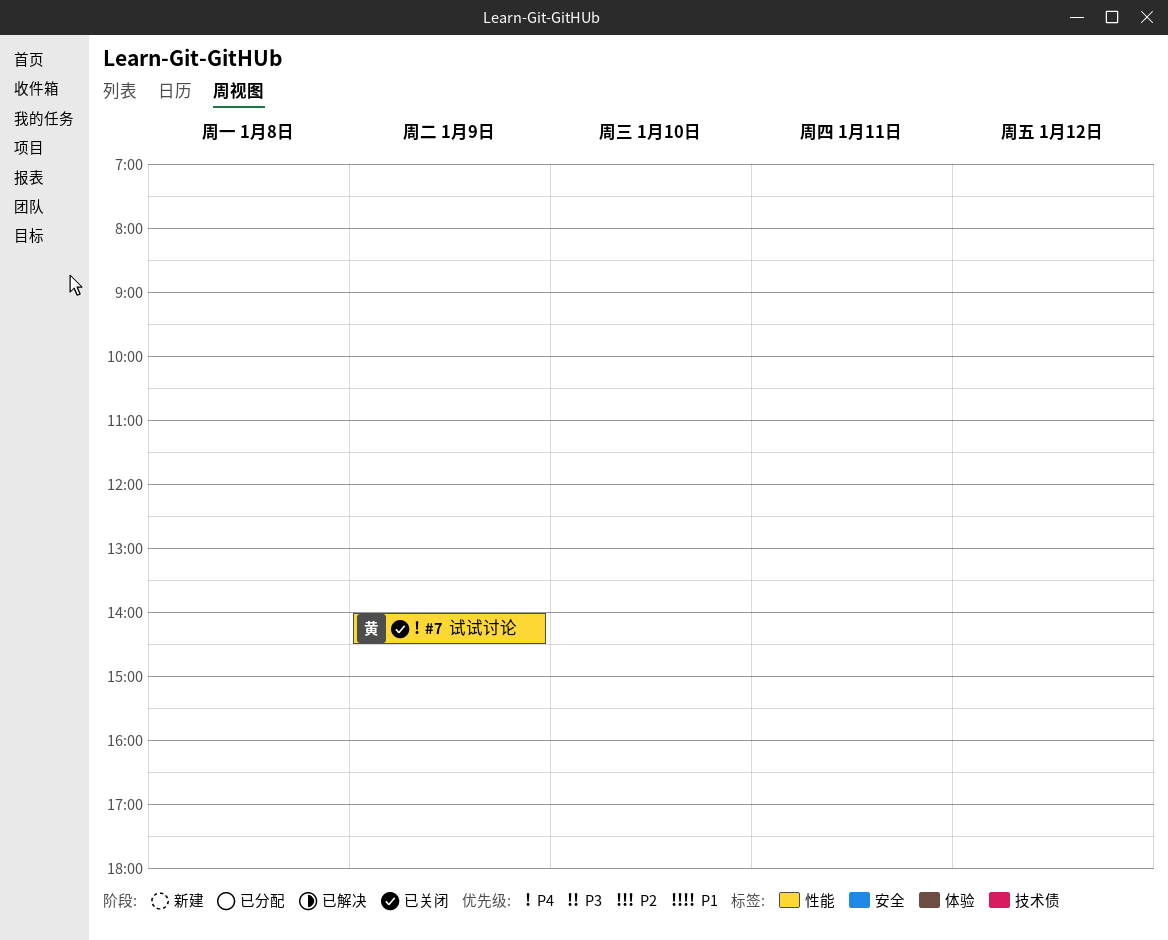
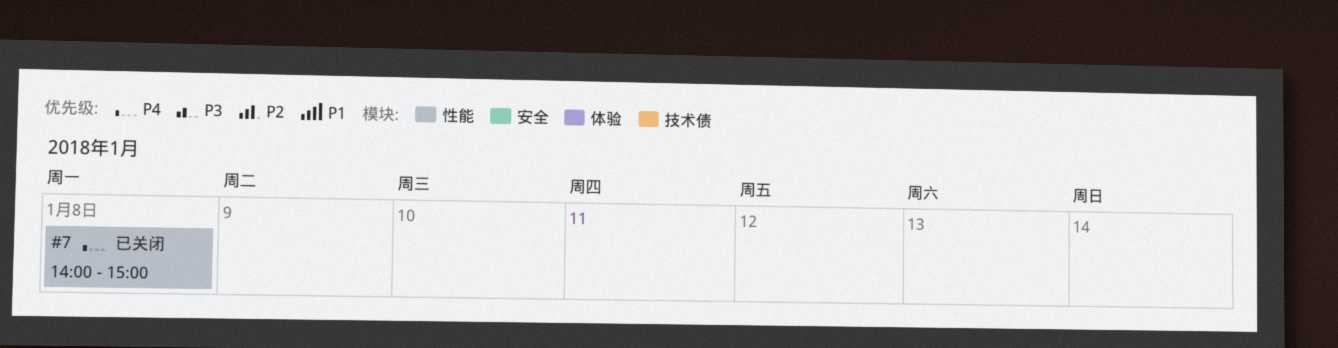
#7, day: Jan 9 -> Jan 8
#7, ends: 14:30 -> 15:00

